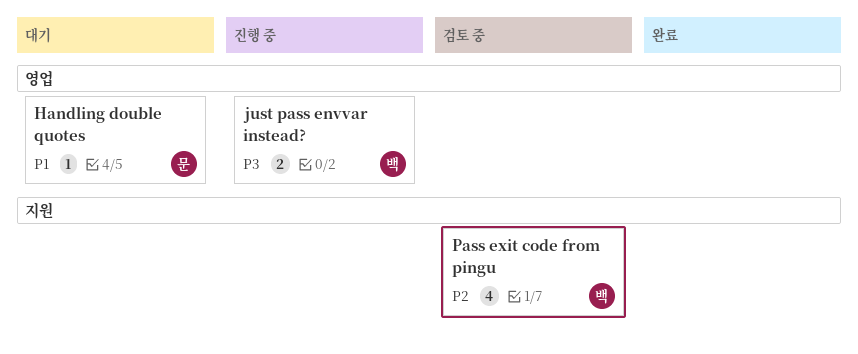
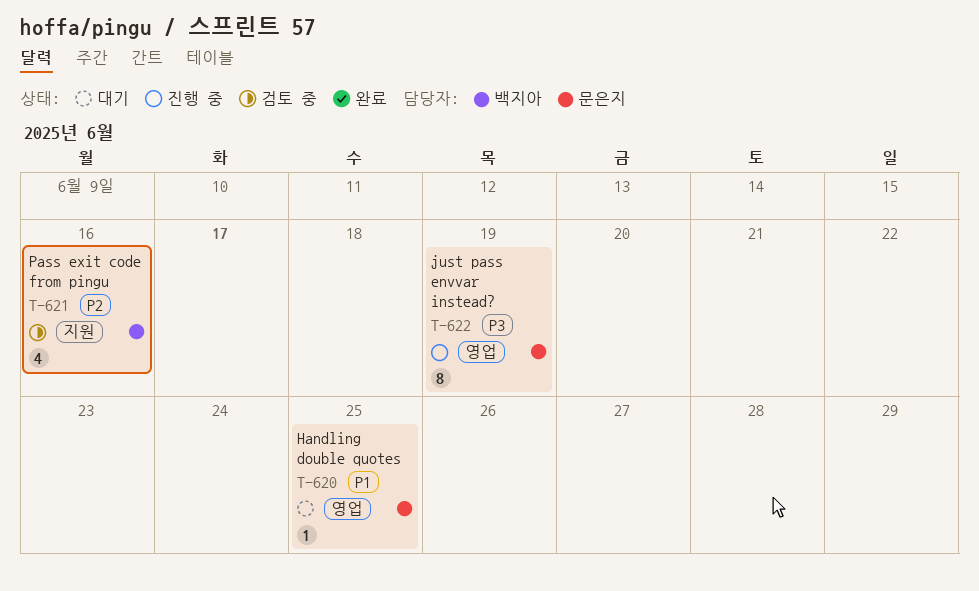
just pass envvar instead?, owner: 백지아 -> 문은지
just pass envvar instead?, estimate: 2 -> 8

